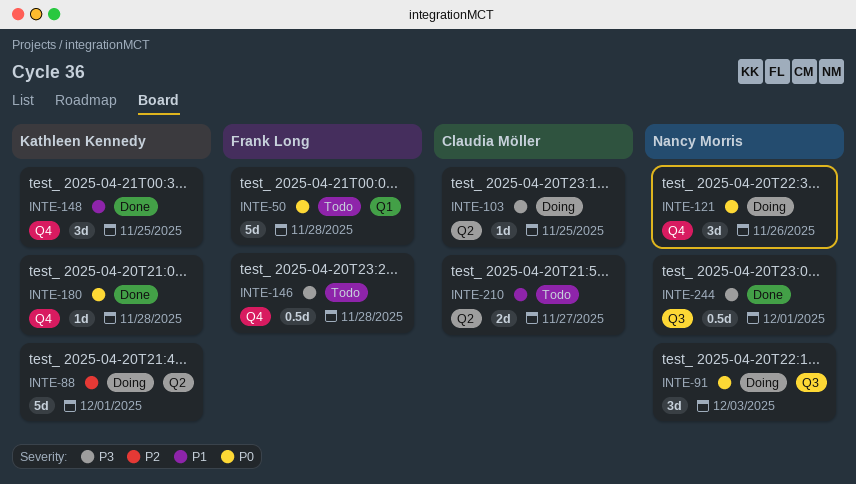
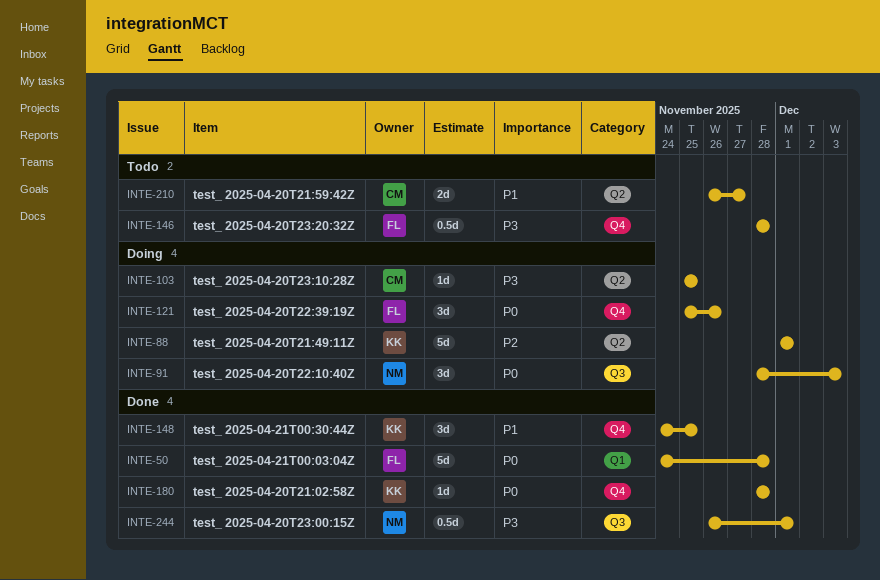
INTE-50, status: Todo -> Done
INTE-121, owner: Nancy Morris -> Frank Long

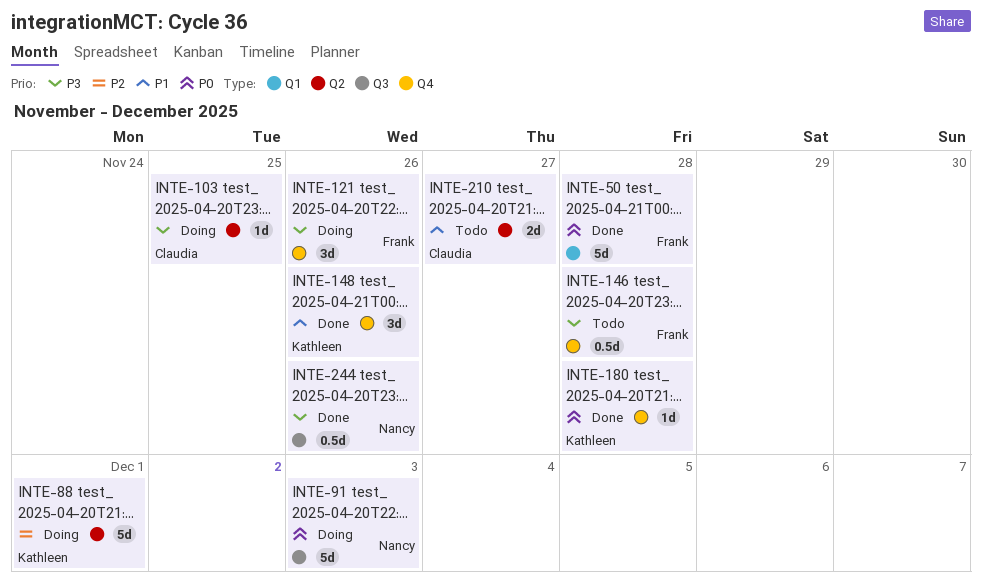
INTE-91, estimate: 3d -> 5d
INTE-121, priority: P0 -> P3
INTE-148, due: Nov 25 -> Nov 26
INTE-244, due: Dec 1 -> Nov 26

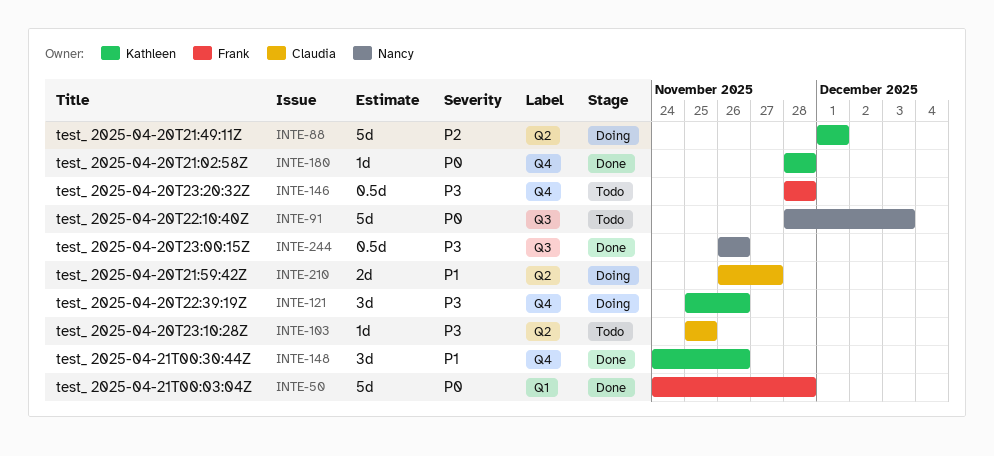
INTE-91, status: Doing -> Todo
INTE-103, status: Doing -> Todo
INTE-121, owner: Frank -> Kathleen
INTE-210, status: Todo -> Doing

